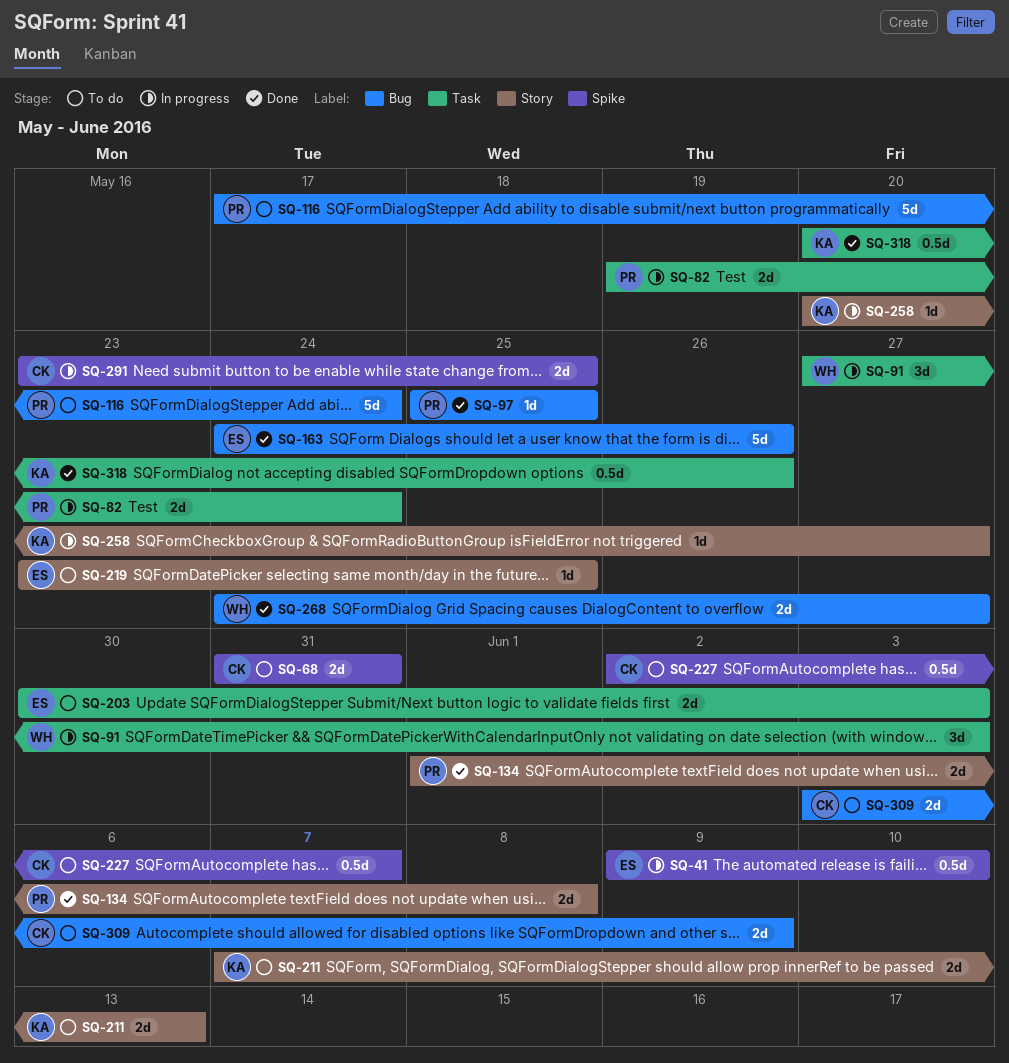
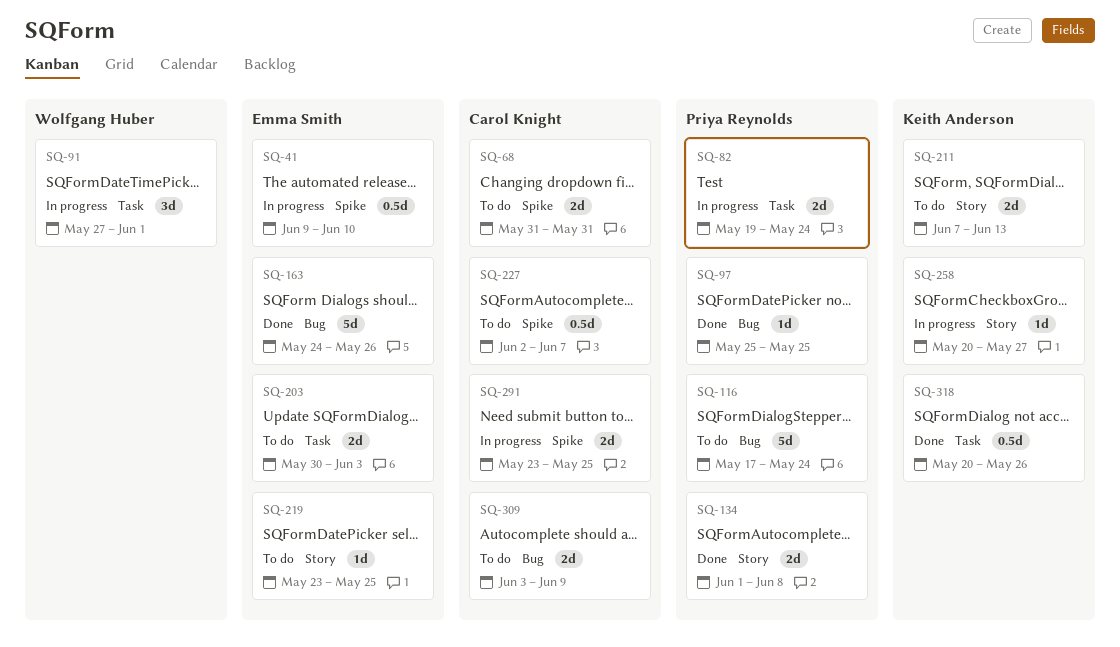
SQ-91, due: Jun 3 -> Jun 1
SQ-268: present -> none

